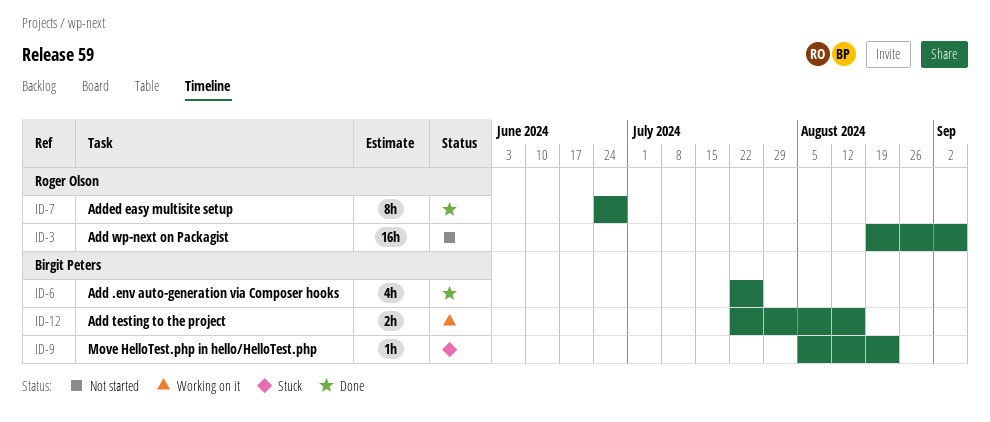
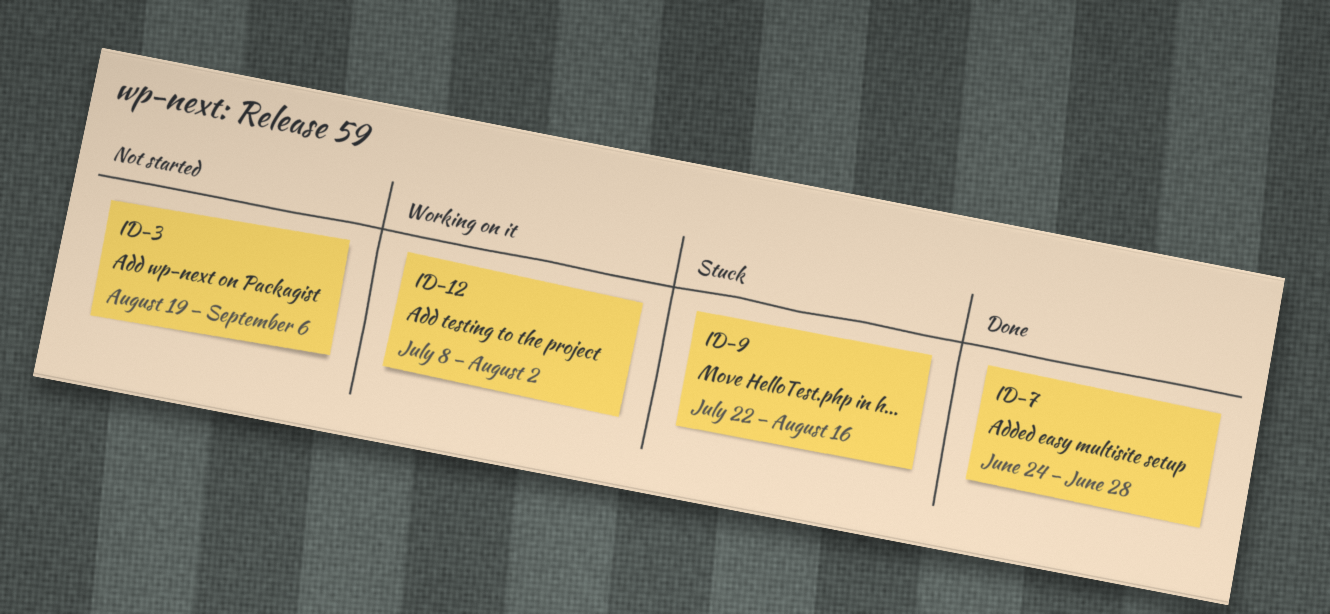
ID-6: present -> none
ID-9, start: Aug 5 -> Jul 22
ID-9, due: Aug 23 -> Aug 16
ID-12, start: Jul 22 -> Jul 8
ID-12, due: Aug 16 -> Aug 2

